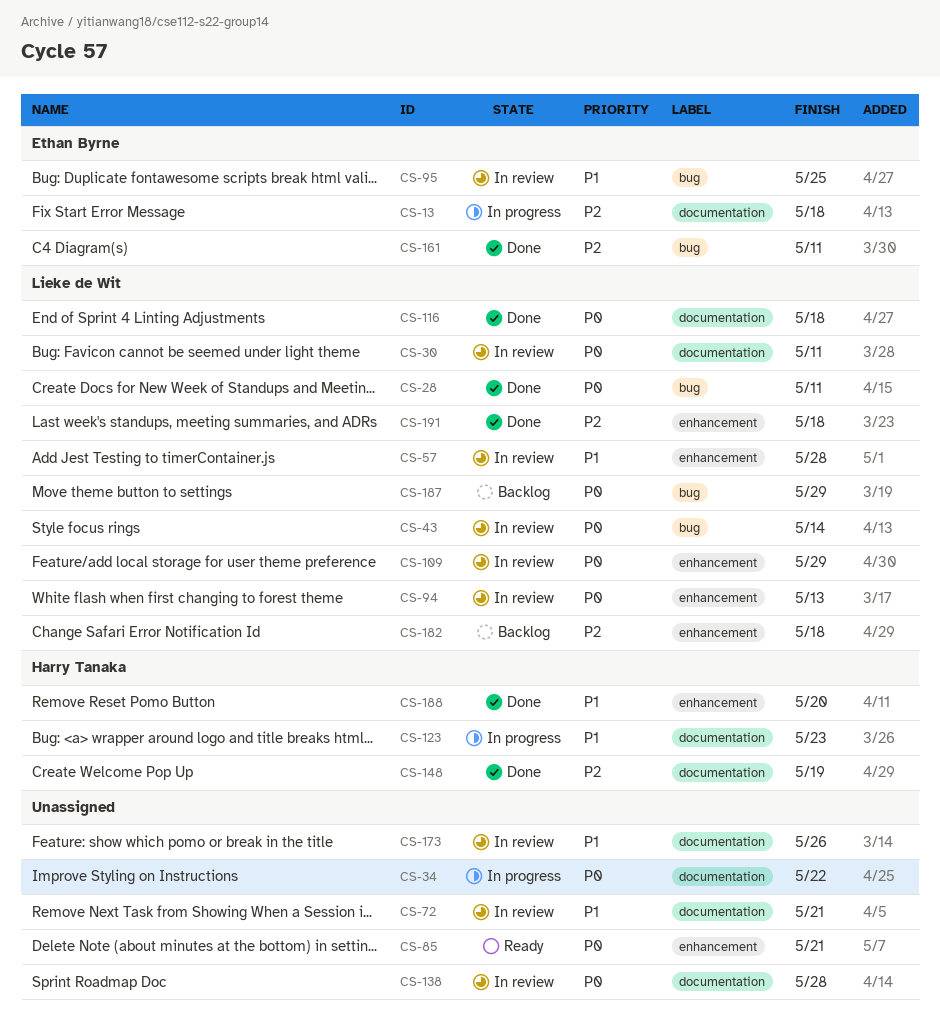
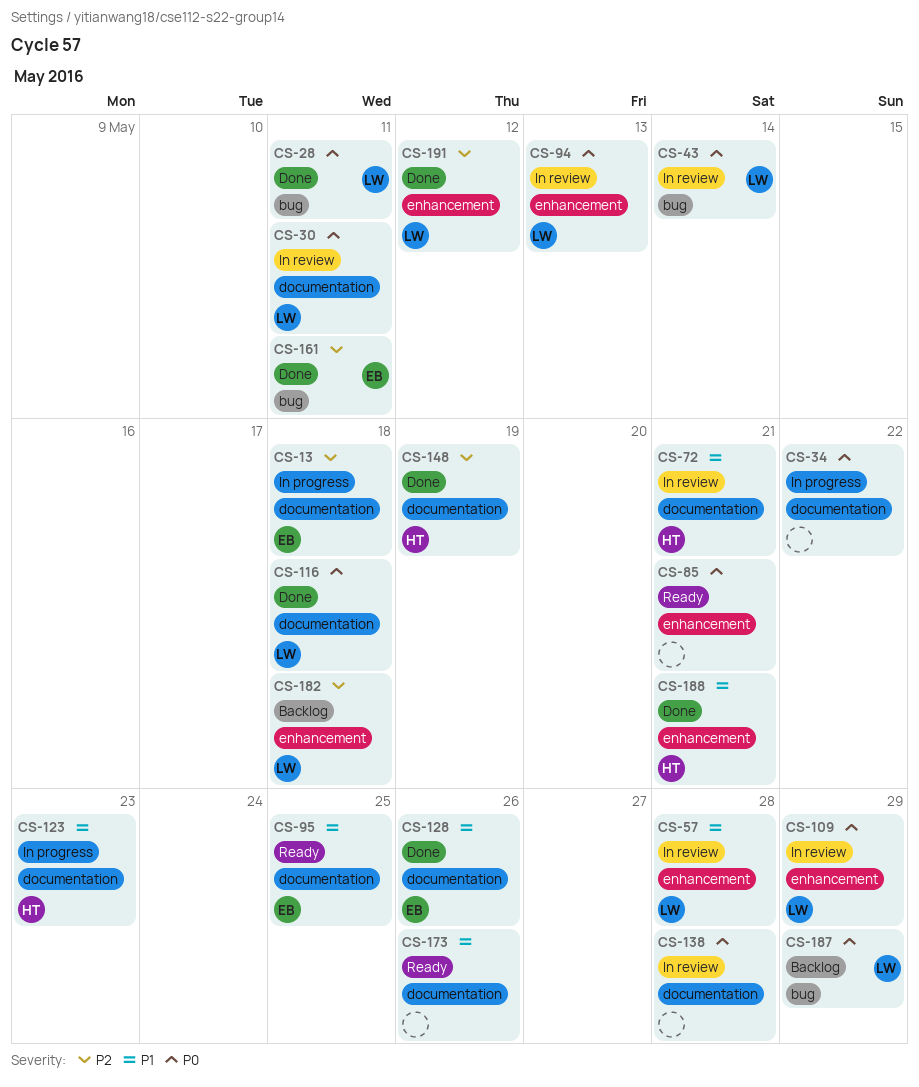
CS-72, owner: none -> Harry Tanaka
CS-95, status: In review -> Ready
CS-95, label: bug -> documentation
CS-128: none -> present
CS-173, status: In review -> Ready
CS-188, due: May 20 -> May 21
CS-191, due: May 18 -> May 12

